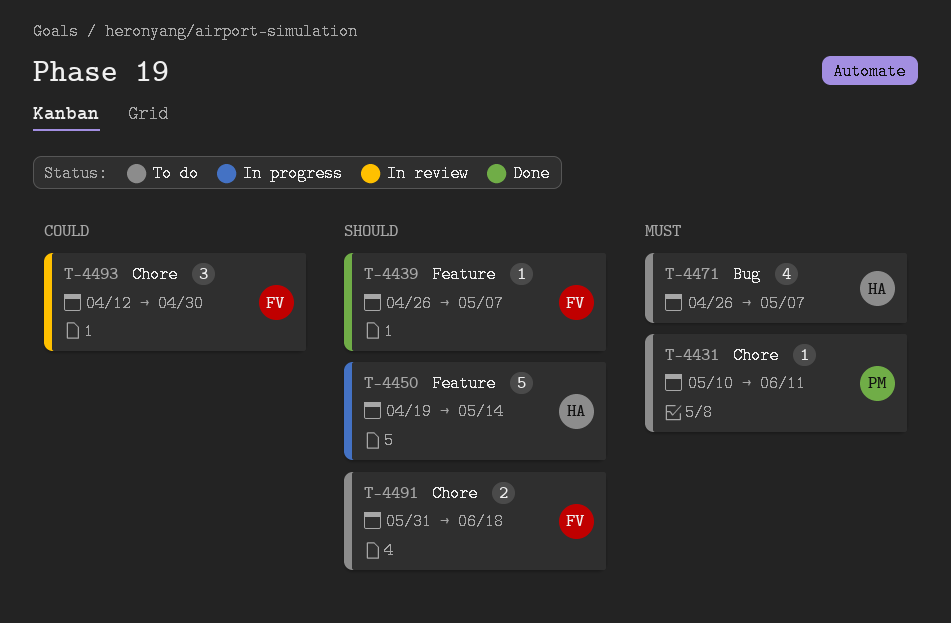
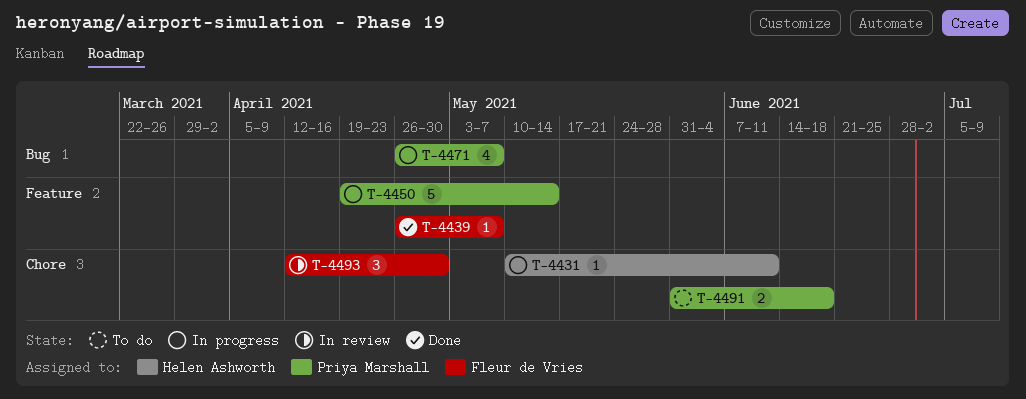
T-4431, status: To do -> In progress
T-4431, owner: Priya Marshall -> Helen Ashworth
T-4450, owner: Helen Ashworth -> Priya Marshall
T-4471, status: To do -> In progress
T-4471, owner: Helen Ashworth -> Priya Marshall
T-4491, owner: Fleur de Vries -> Priya Marshall

